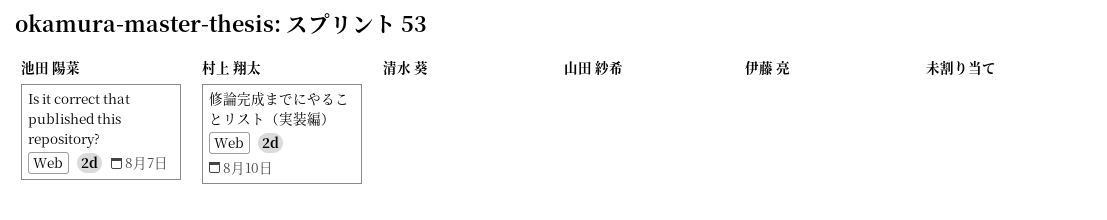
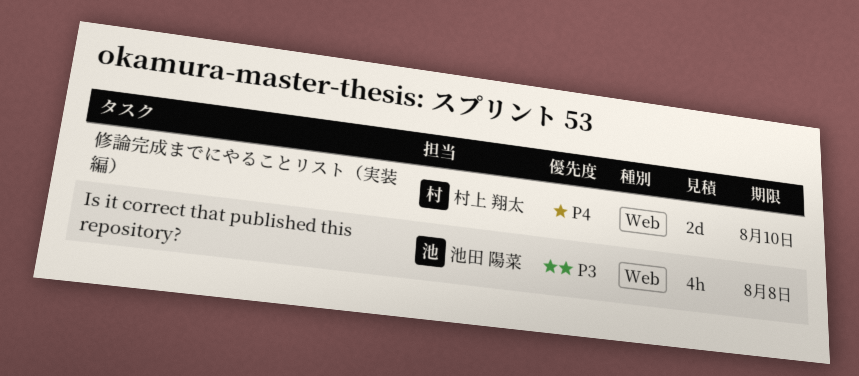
Is it correct that published this repository?, estimate: 2d -> 4h
Is it correct that published this repository?, due: Aug 7 -> Aug 8

